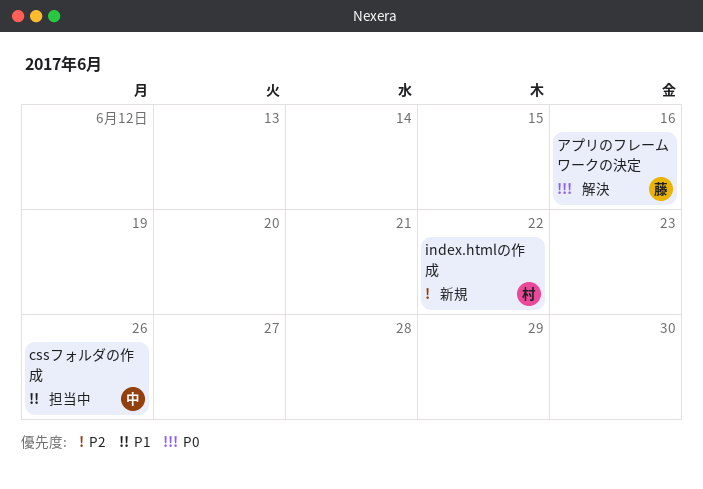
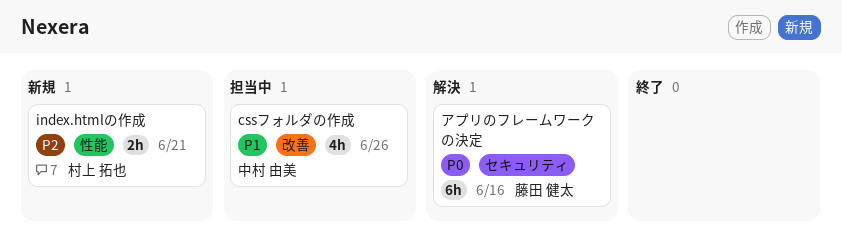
index.htmlの作成, due: Jun 22 -> Jun 21

